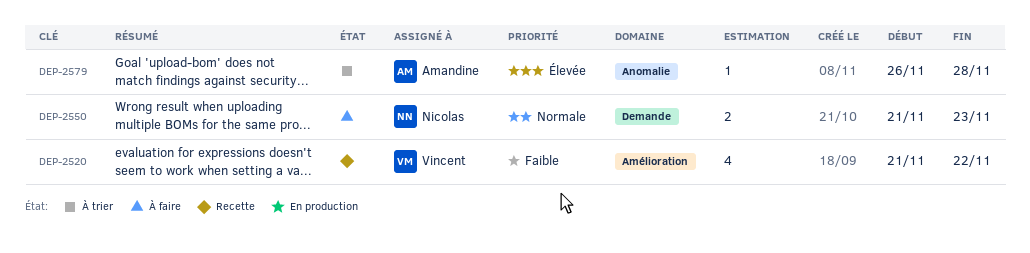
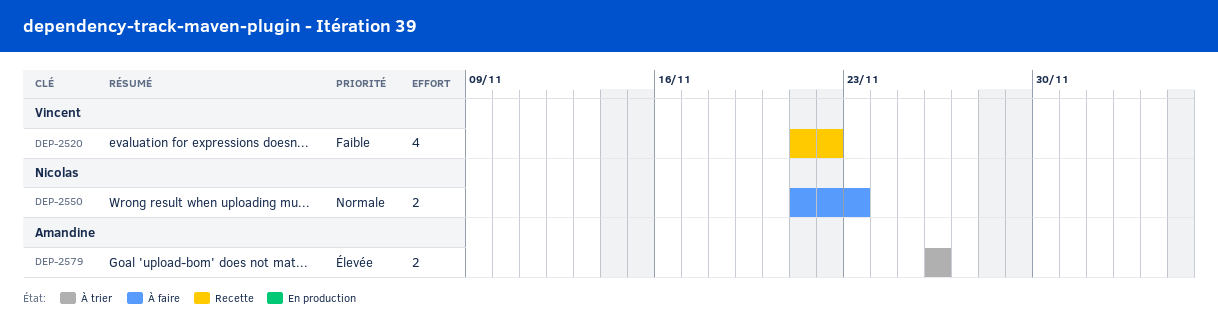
DEP-2579, estimate: 1 -> 2
DEP-2579, due: Nov 28 -> Nov 26

